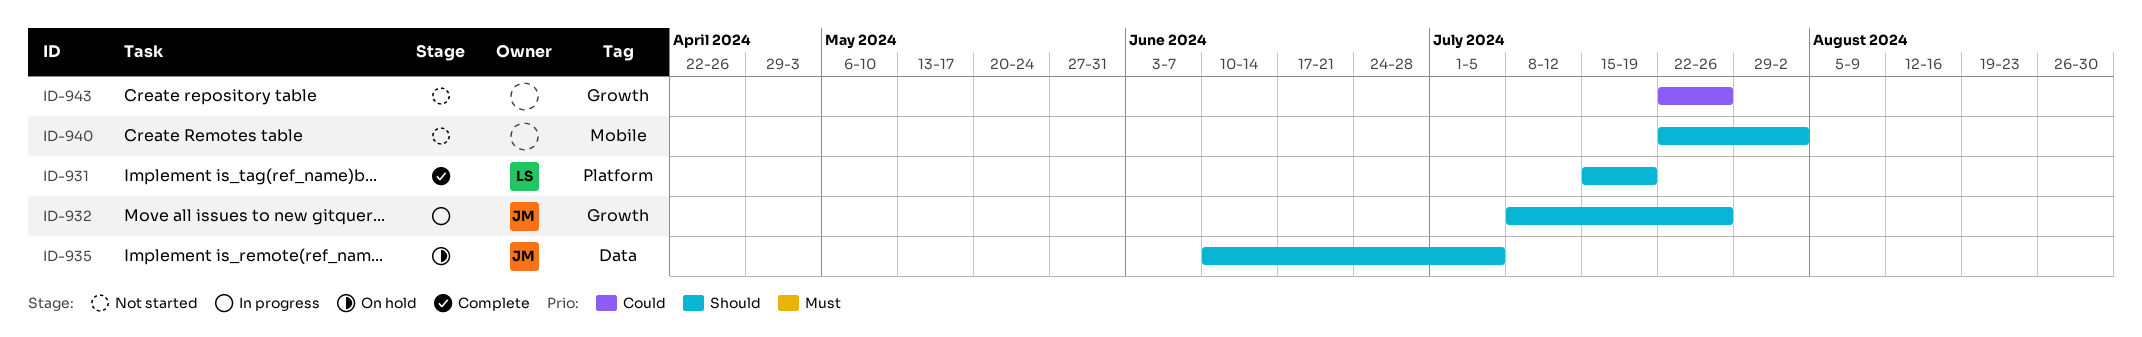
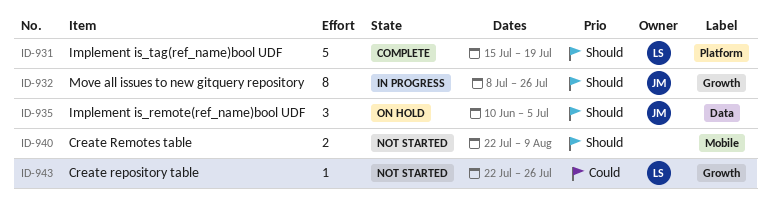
ID-940, due: Aug 2 -> Aug 9
ID-943, owner: none -> LS

